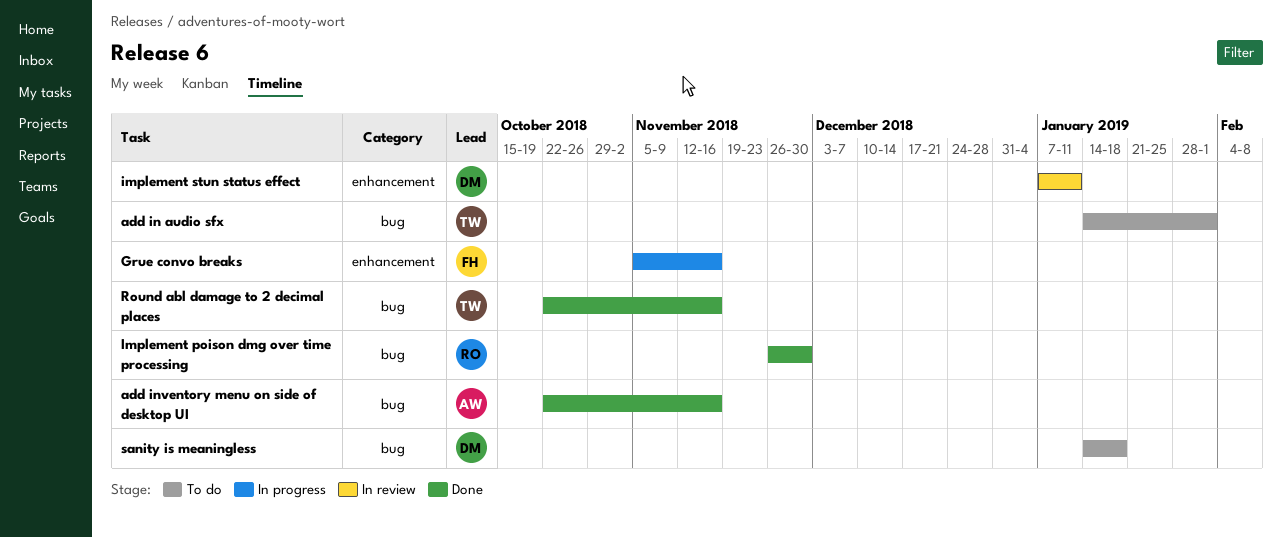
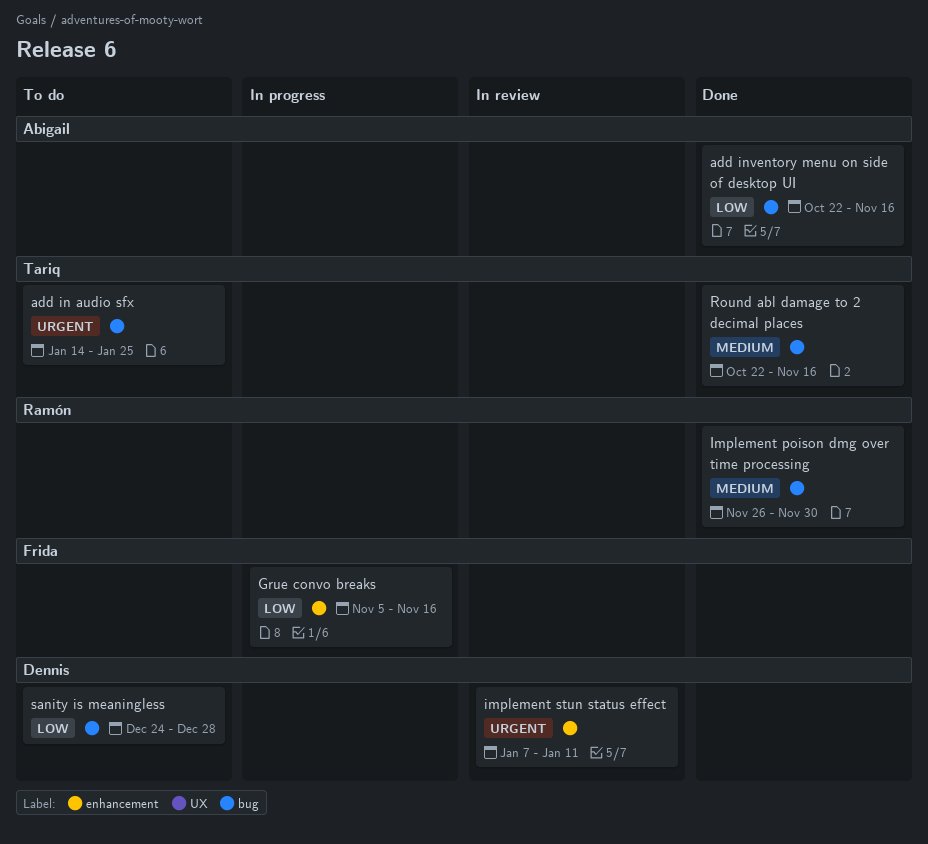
add in audio sfx, due: Feb 1 -> Jan 25
sanity is meaningless, start: Jan 14 -> Dec 24
sanity is meaningless, due: Jan 18 -> Dec 28

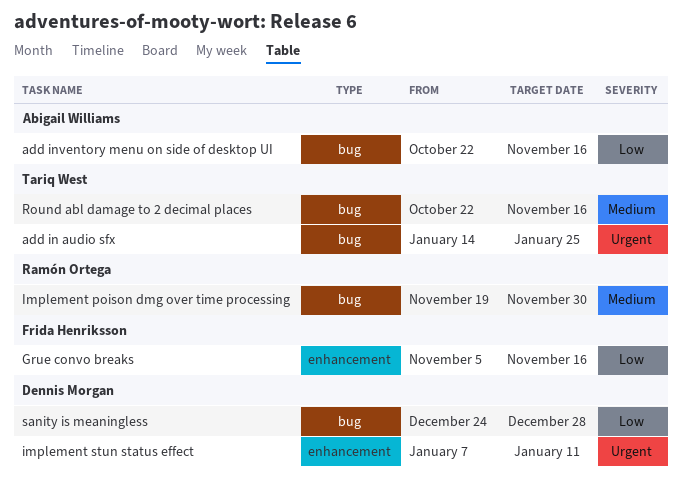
Implement poison dmg over time processing, start: Nov 26 -> Nov 19

